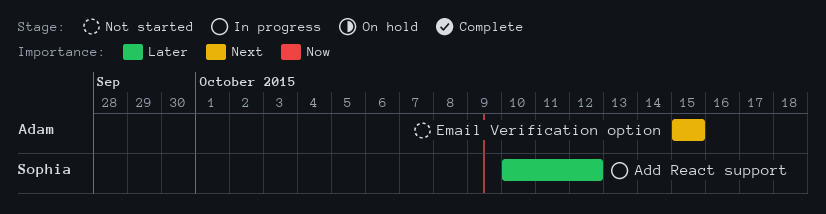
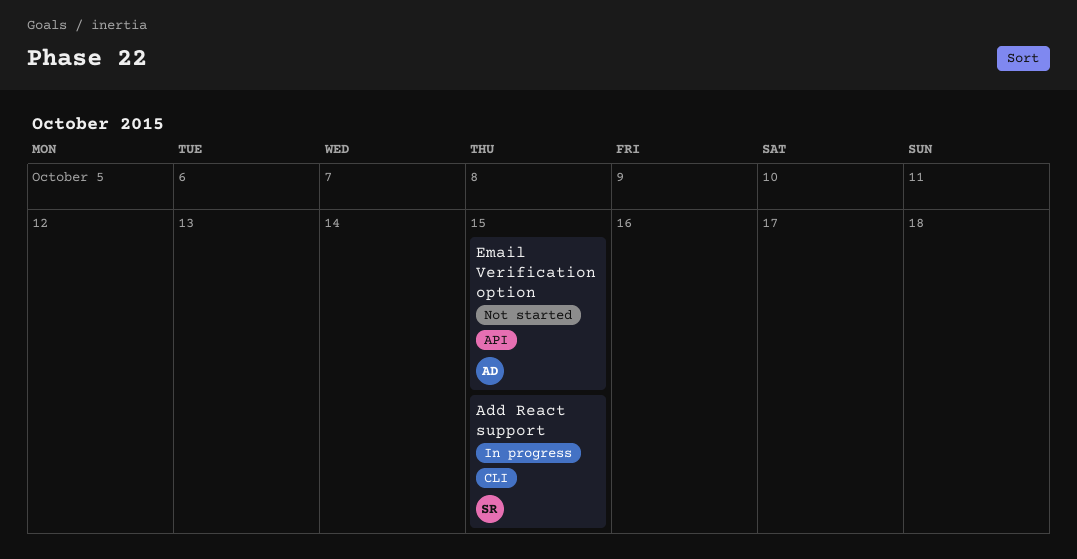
Add React support, due: Oct 12 -> Oct 15

